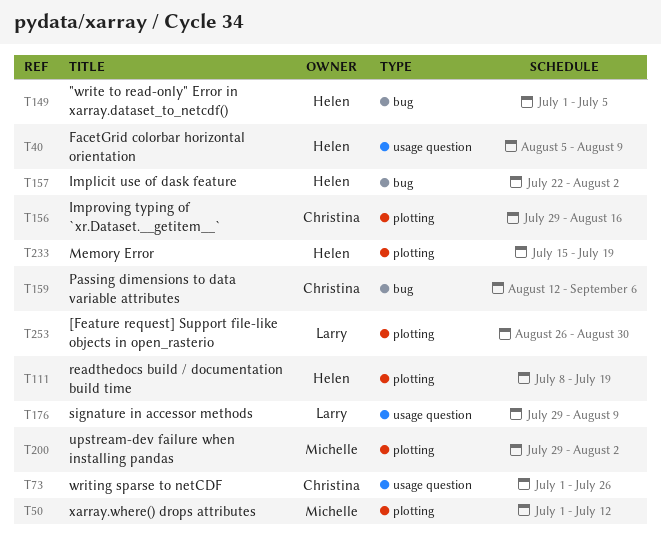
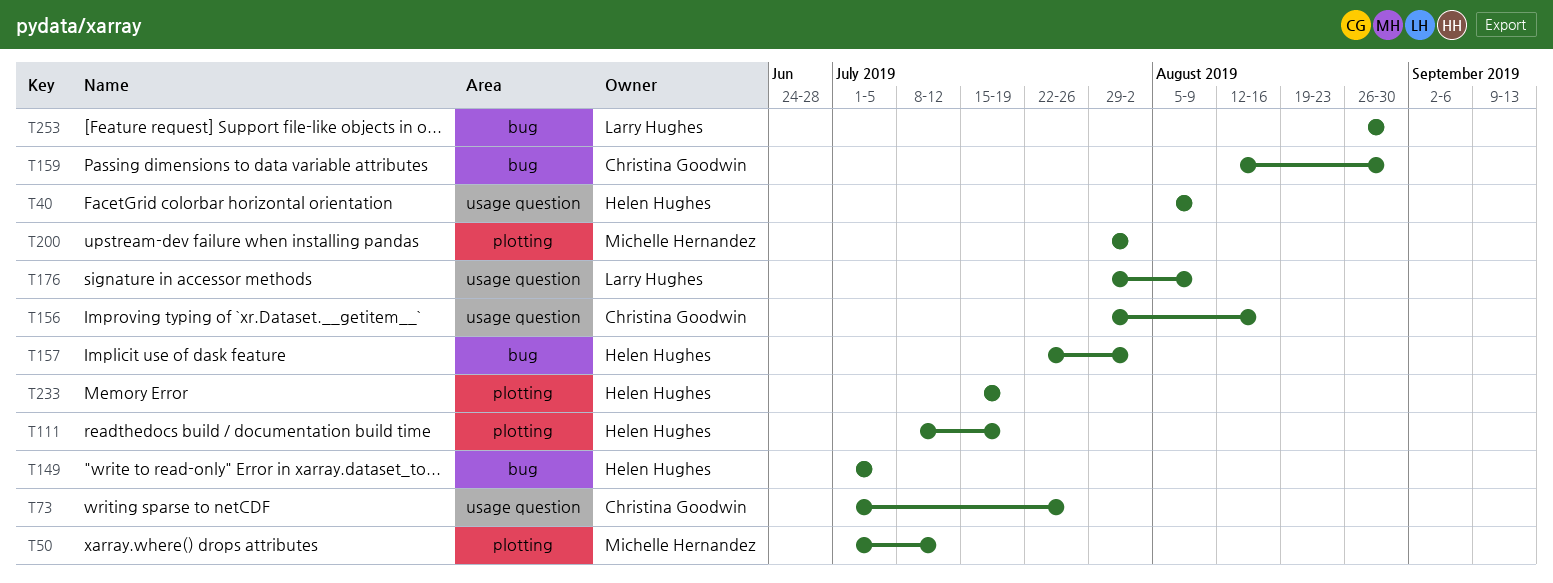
T156, label: plotting -> usage question
T159, due: Sep 6 -> Aug 30
T253, label: plotting -> bug

